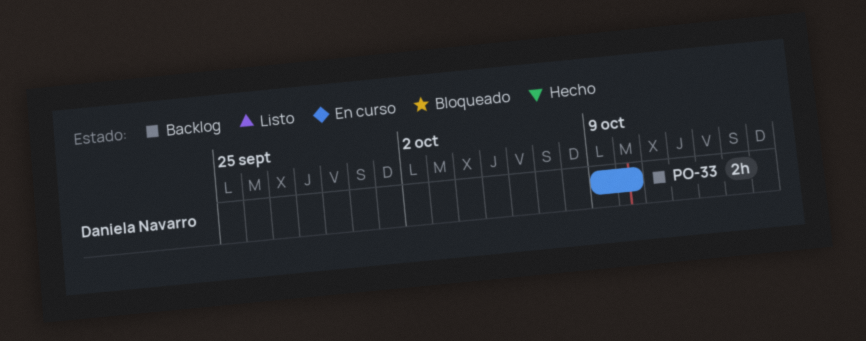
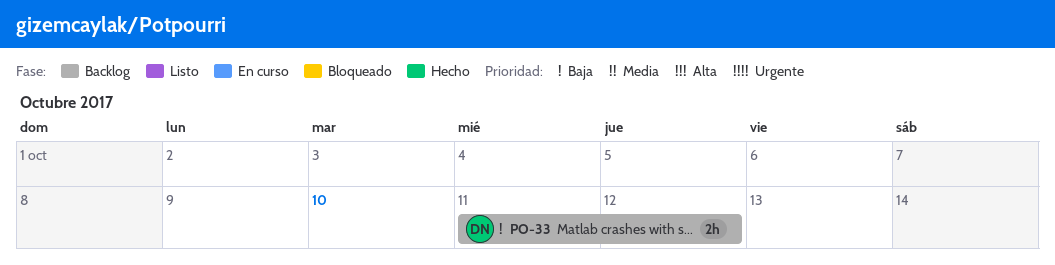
PO-33, start: Oct 9 -> Oct 11
PO-33, due: Oct 10 -> Oct 12

